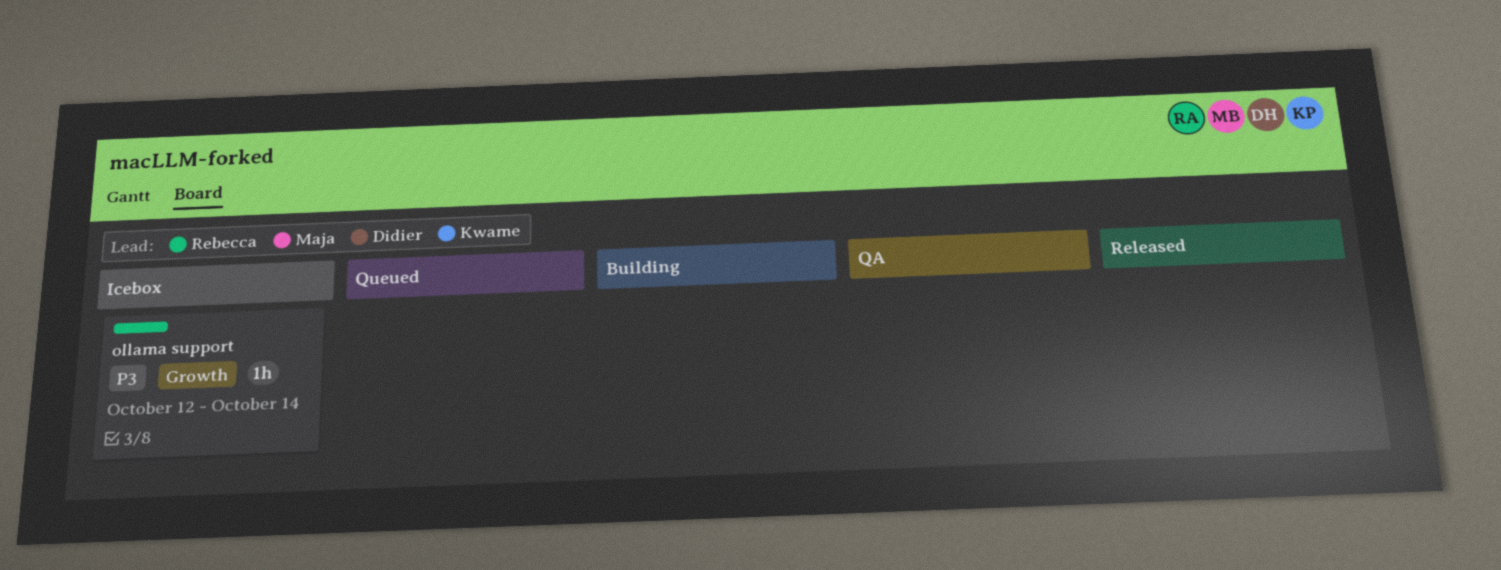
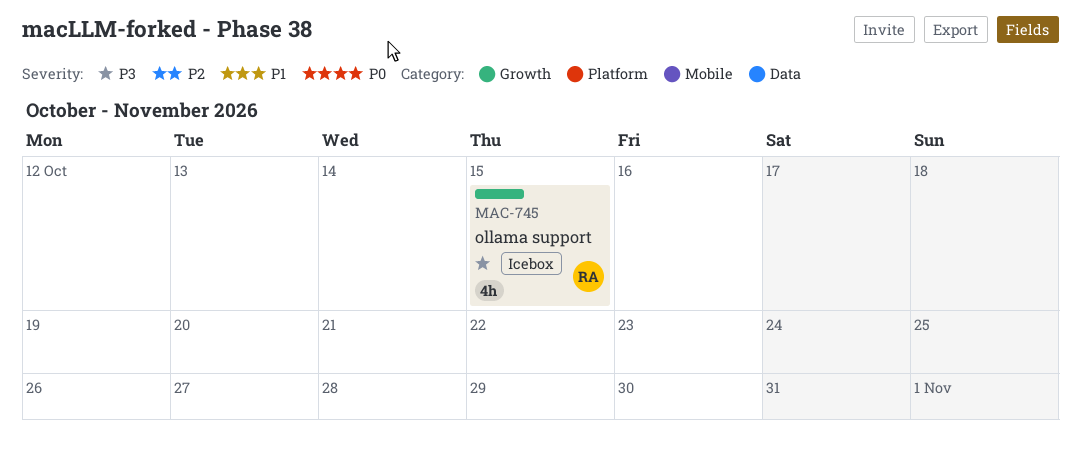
ollama support, estimate: 1h -> 4h
ollama support, due: Oct 14 -> Oct 15

